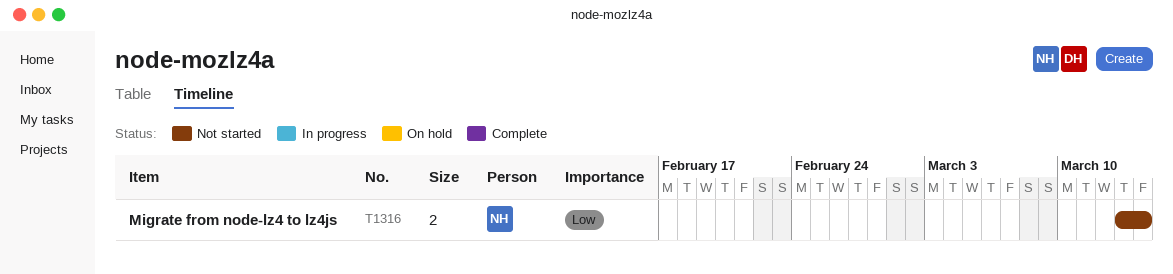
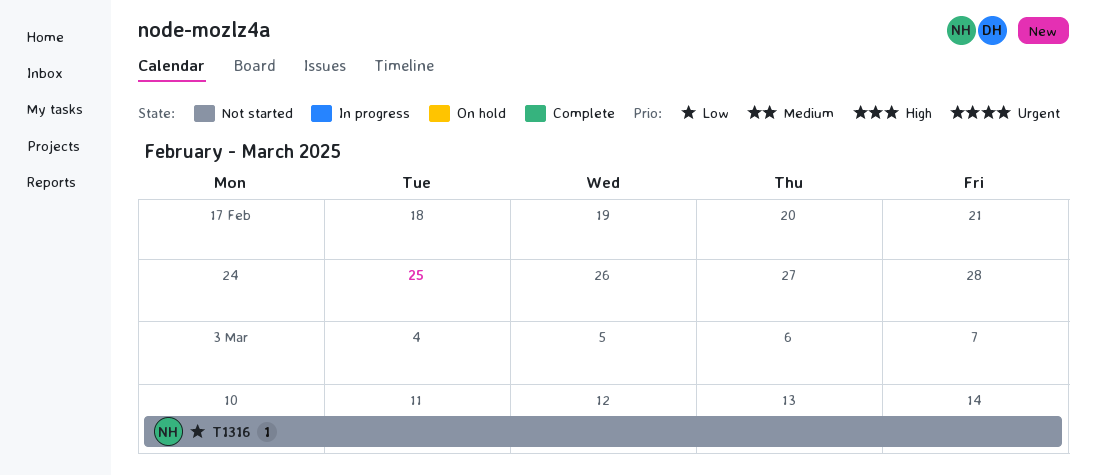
T1316, estimate: 2 -> 1
T1316, start: Mar 13 -> Mar 10

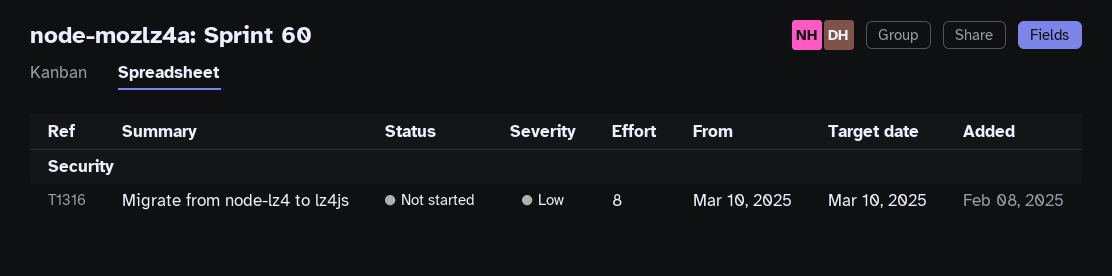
T1316, estimate: 1 -> 8
T1316, due: Mar 14 -> Mar 10

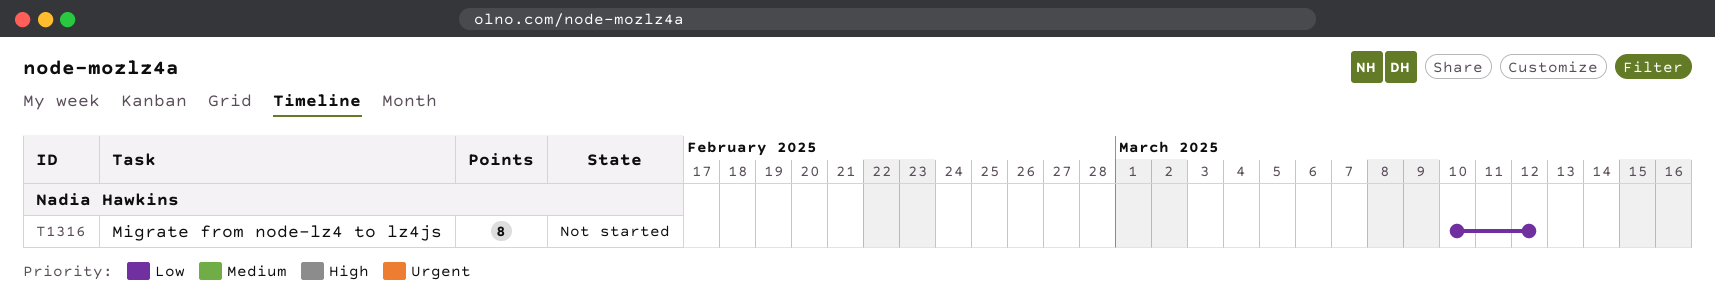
T1316, due: Mar 10 -> Mar 12

